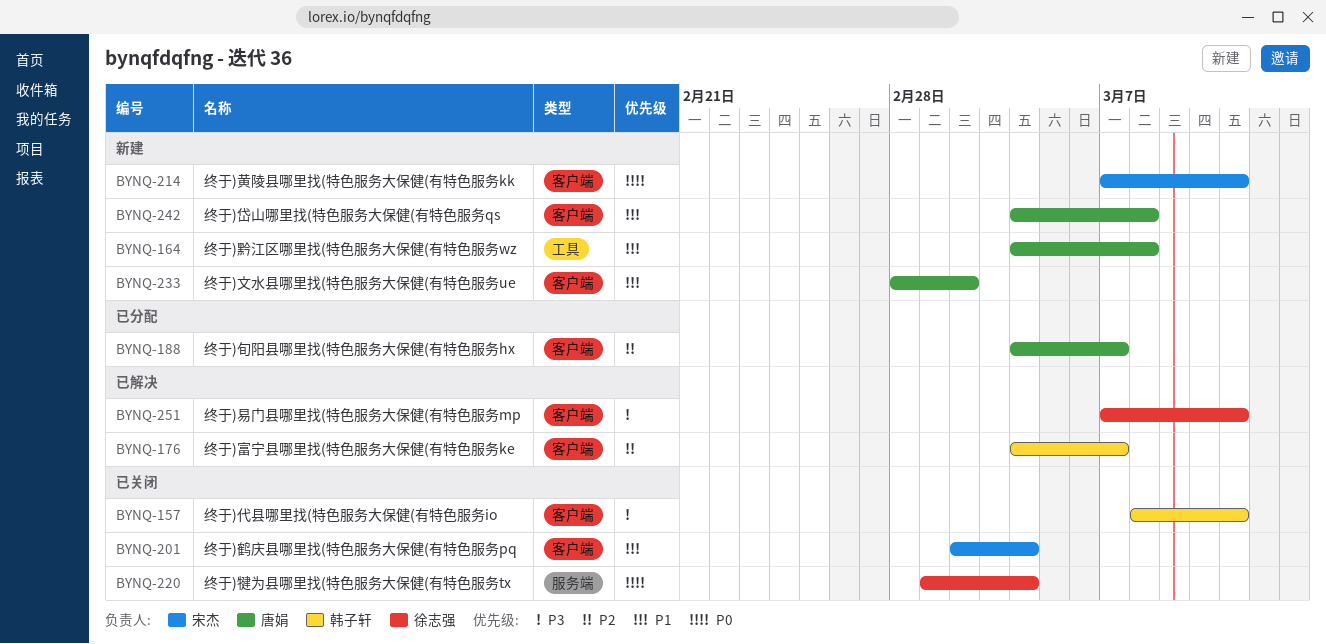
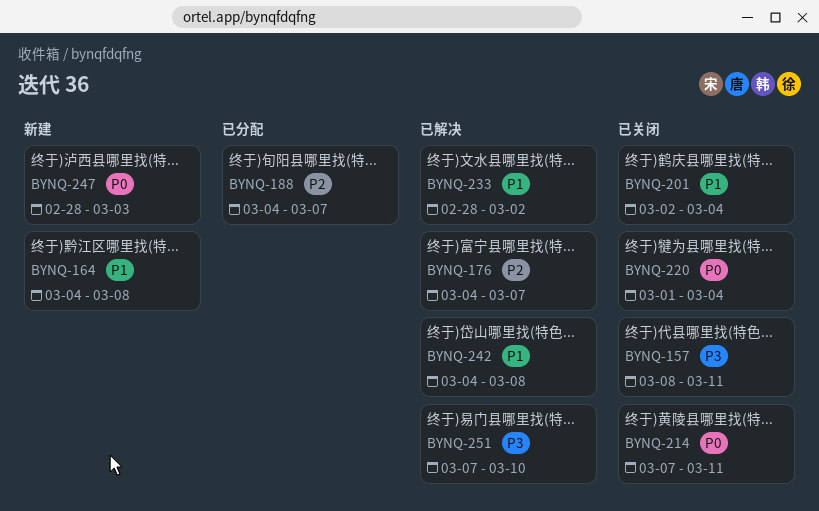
BYNQ-214, status: 新建 -> 已关闭
BYNQ-233, status: 新建 -> 已解决
BYNQ-242, status: 新建 -> 已解决
BYNQ-247: none -> present
BYNQ-251, due: Mar 11 -> Mar 10

